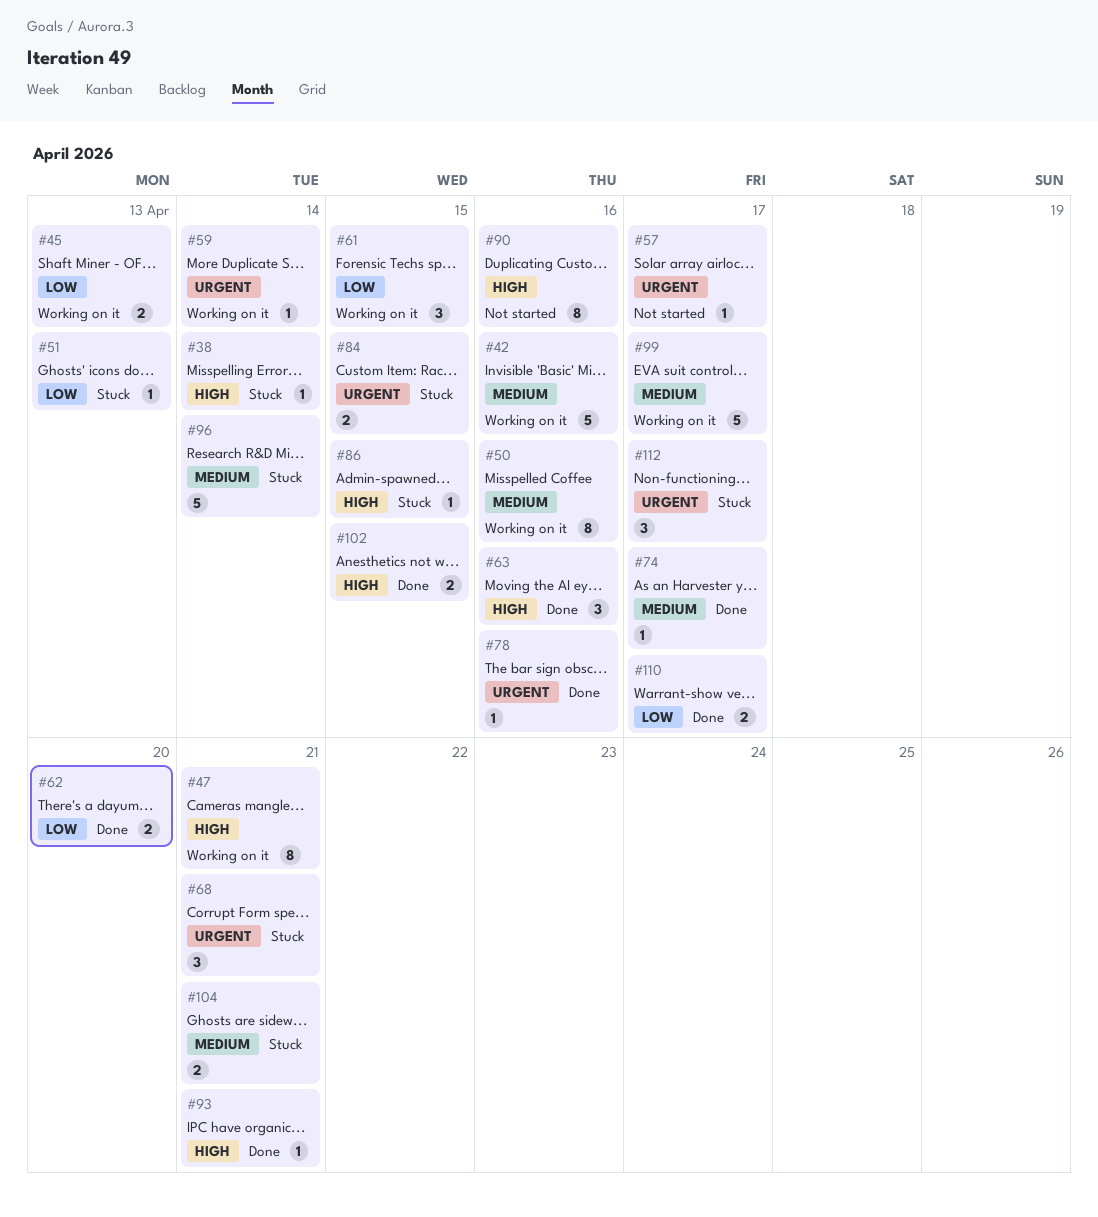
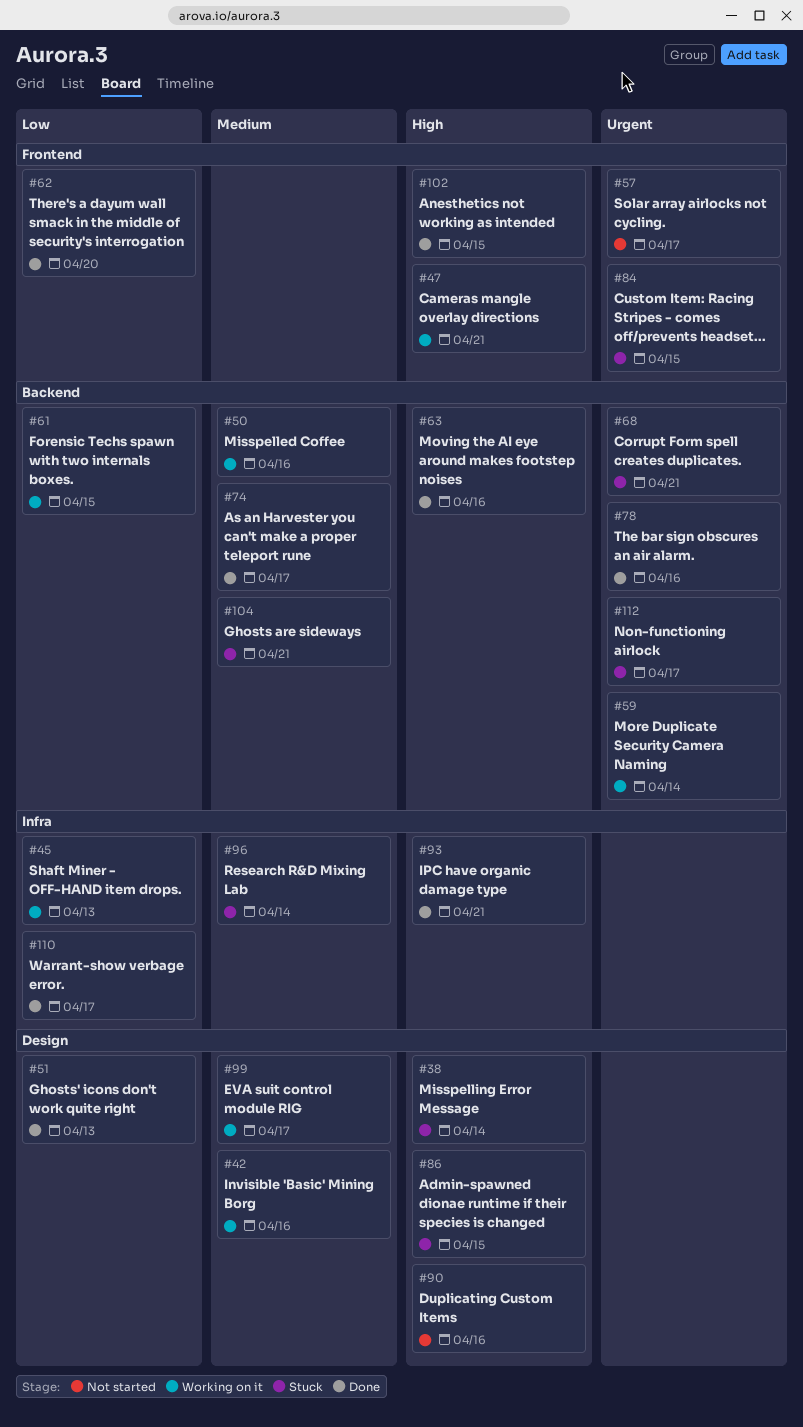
#51, status: Stuck -> Done

